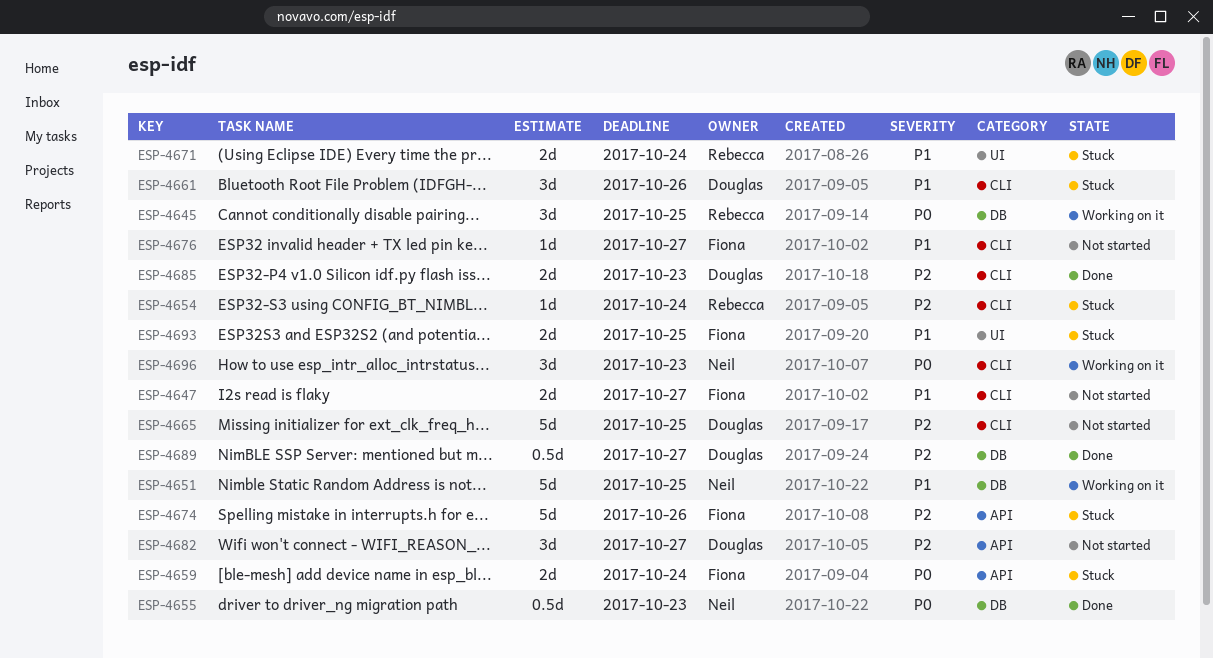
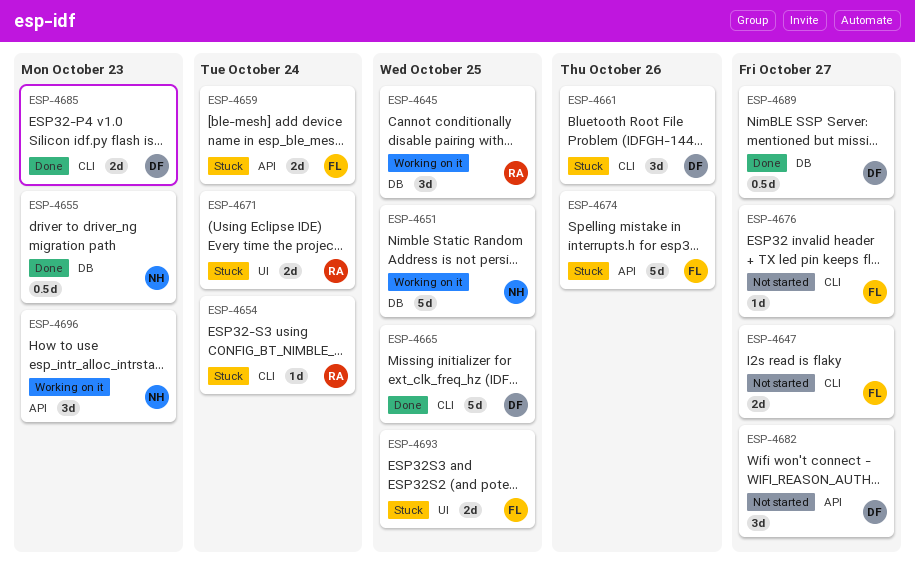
ESP-4665, status: Not started -> Done
ESP-4696, label: CLI -> API

